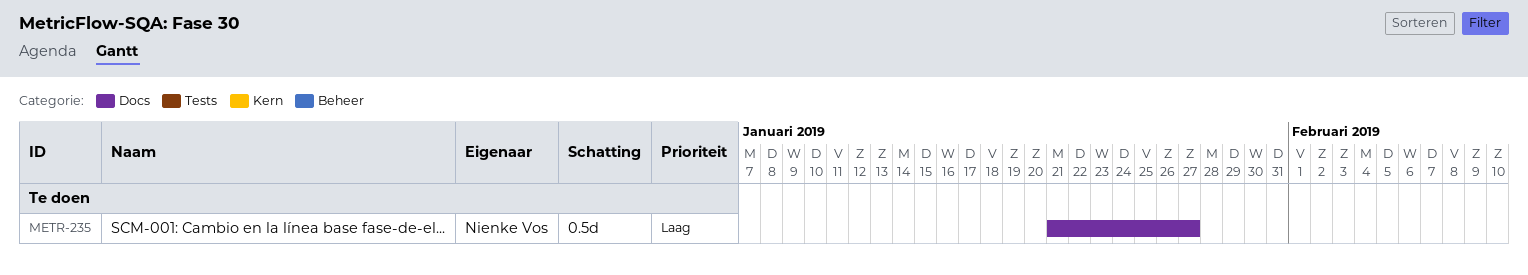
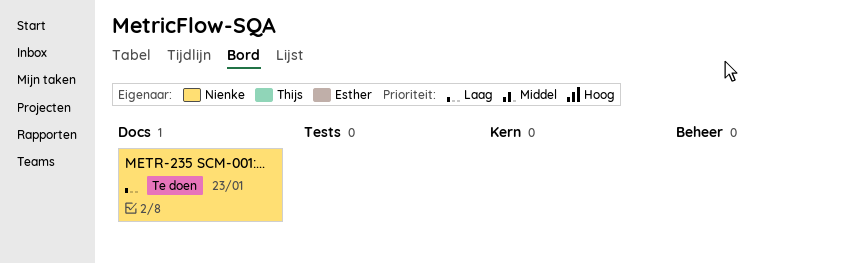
METR-235, due: Jan 27 -> Jan 23

